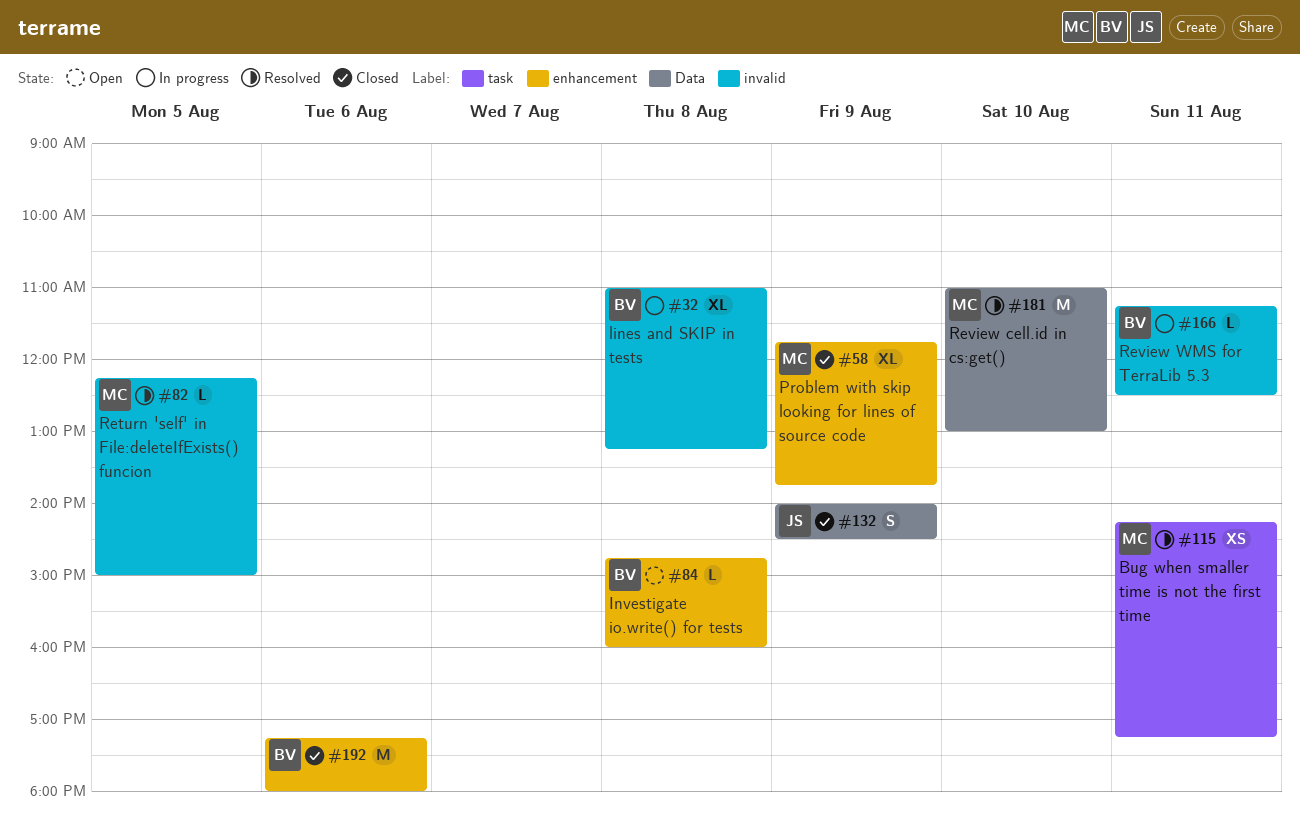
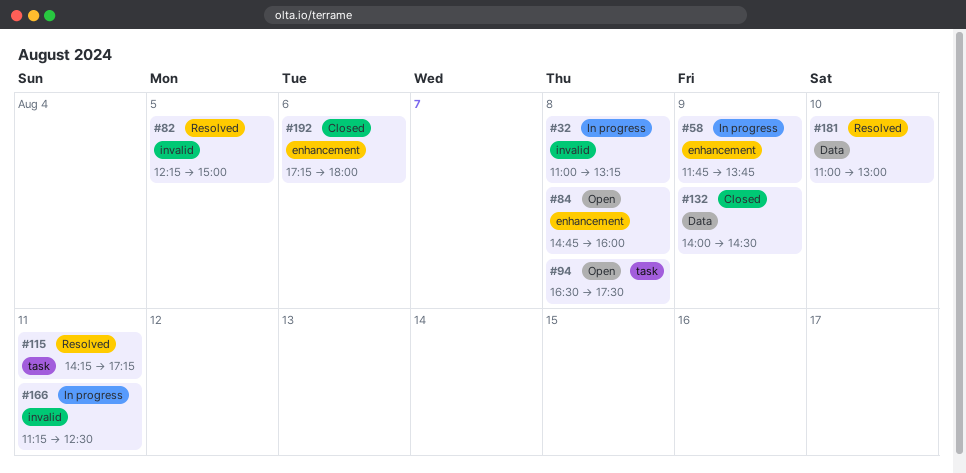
#58, status: Closed -> In progress
#94: none -> present

